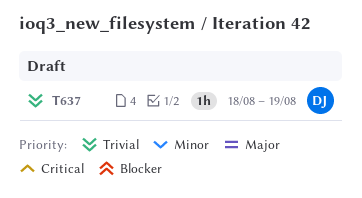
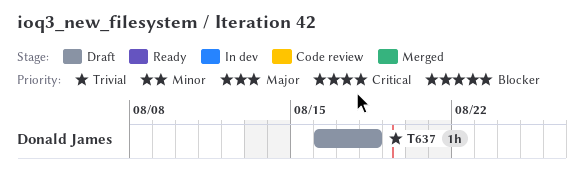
T637, start: Aug 18 -> Aug 16
T637, due: Aug 19 -> Aug 18

